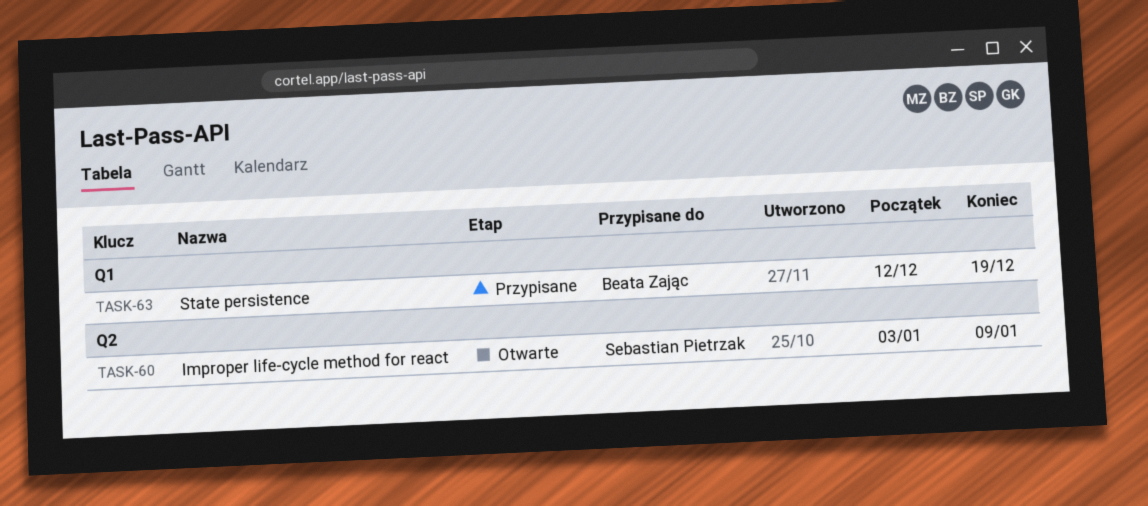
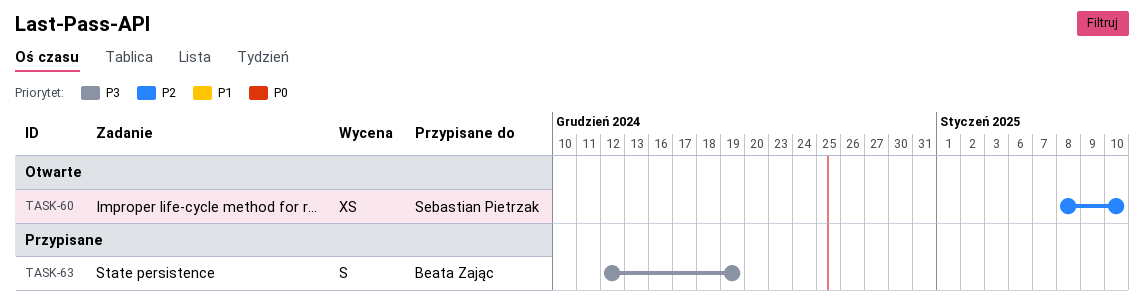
TASK-60, start: Jan 3 -> Jan 8
TASK-60, due: Jan 9 -> Jan 10

